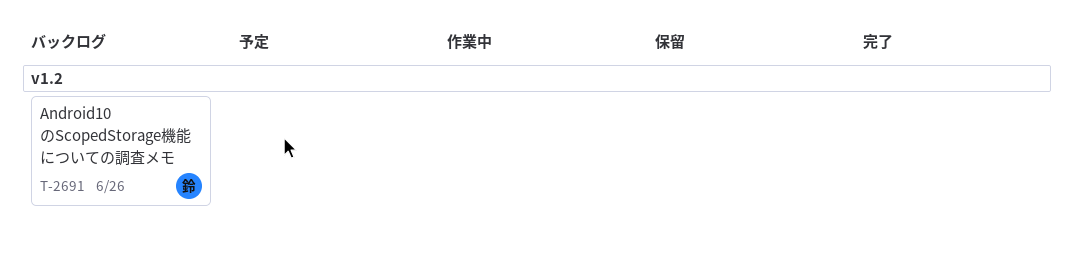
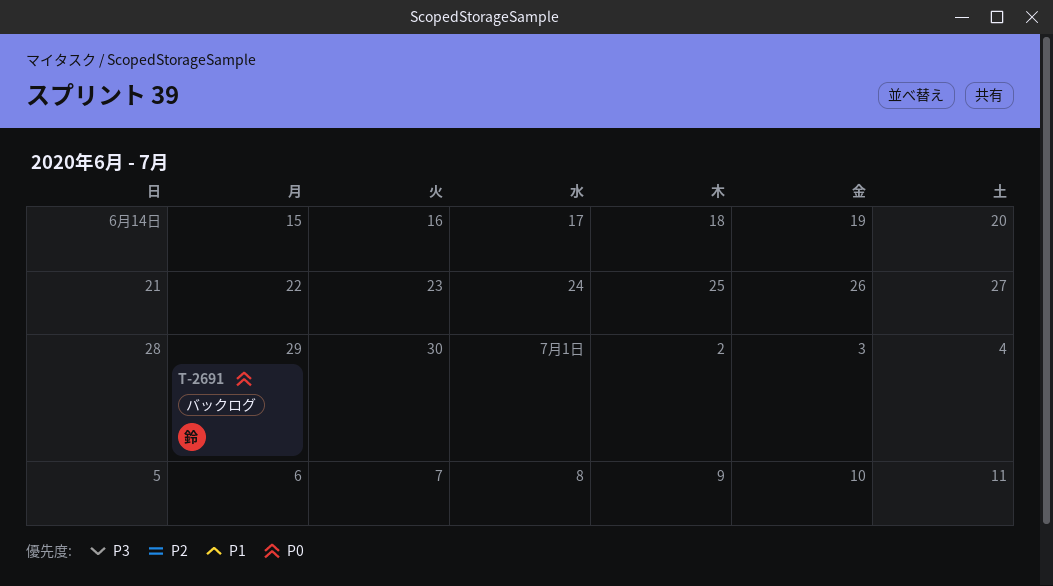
T-2691, due: Jun 26 -> Jun 29

